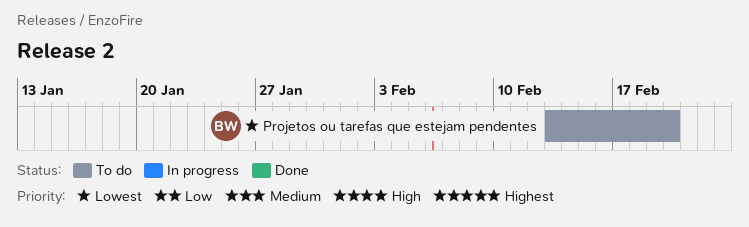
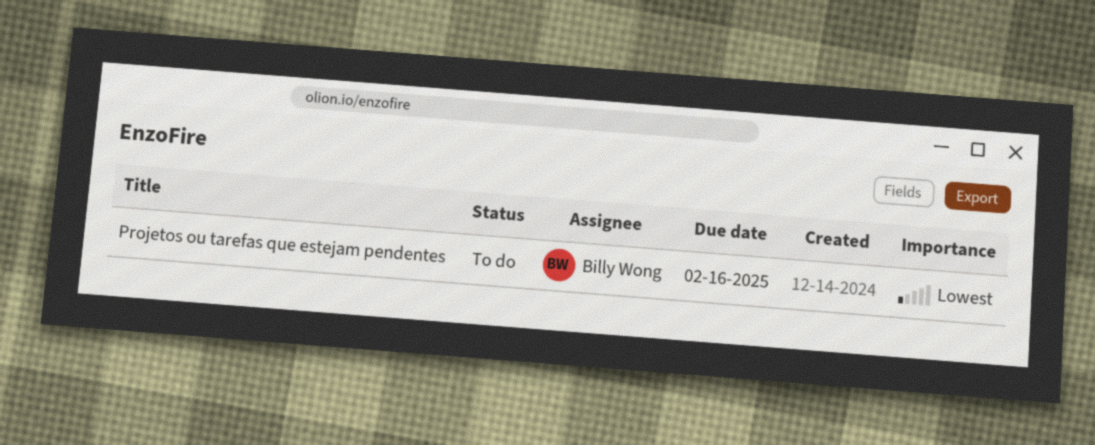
Projetos ou tarefas que estejam pendentes, due: Feb 20 -> Feb 16

